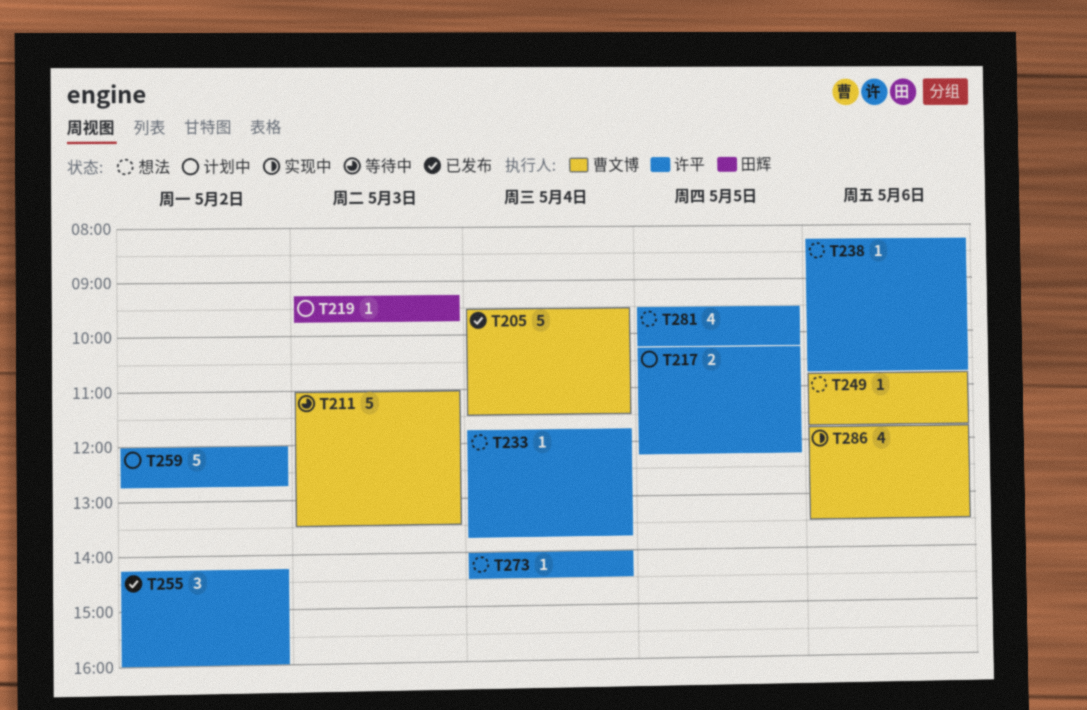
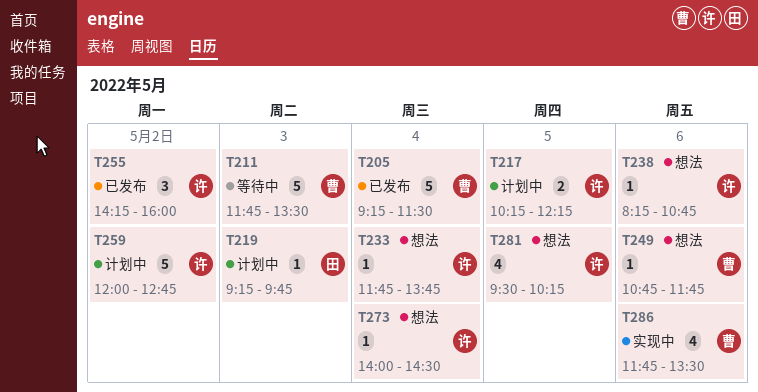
T205, begins: 09:30 -> 09:15
T211, begins: 11:00 -> 11:45

